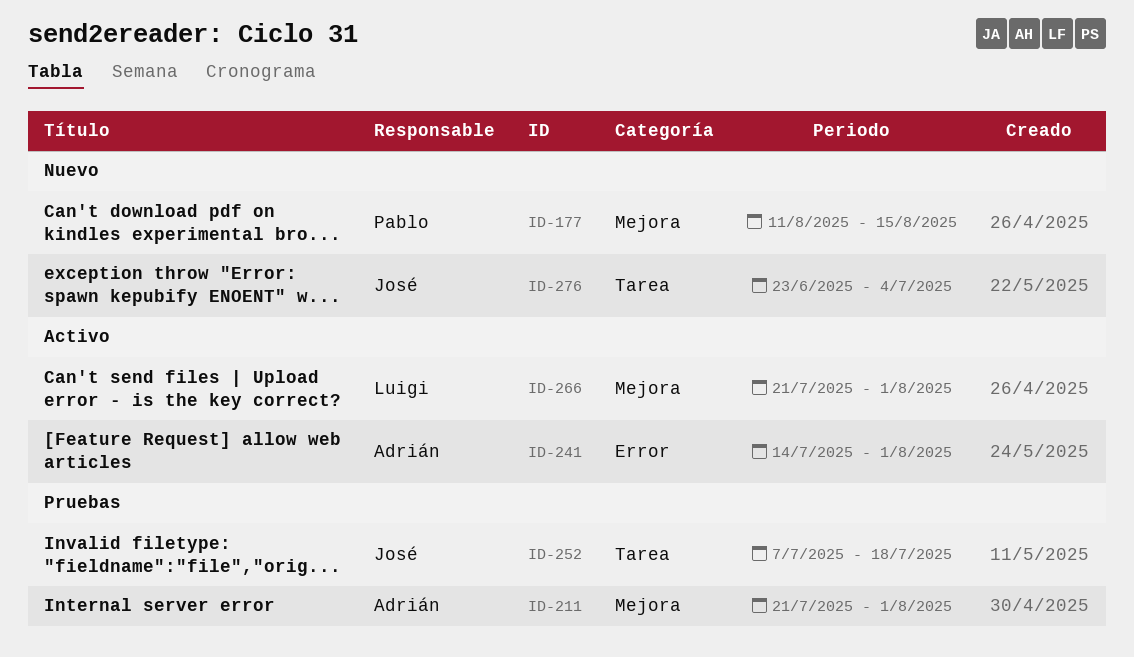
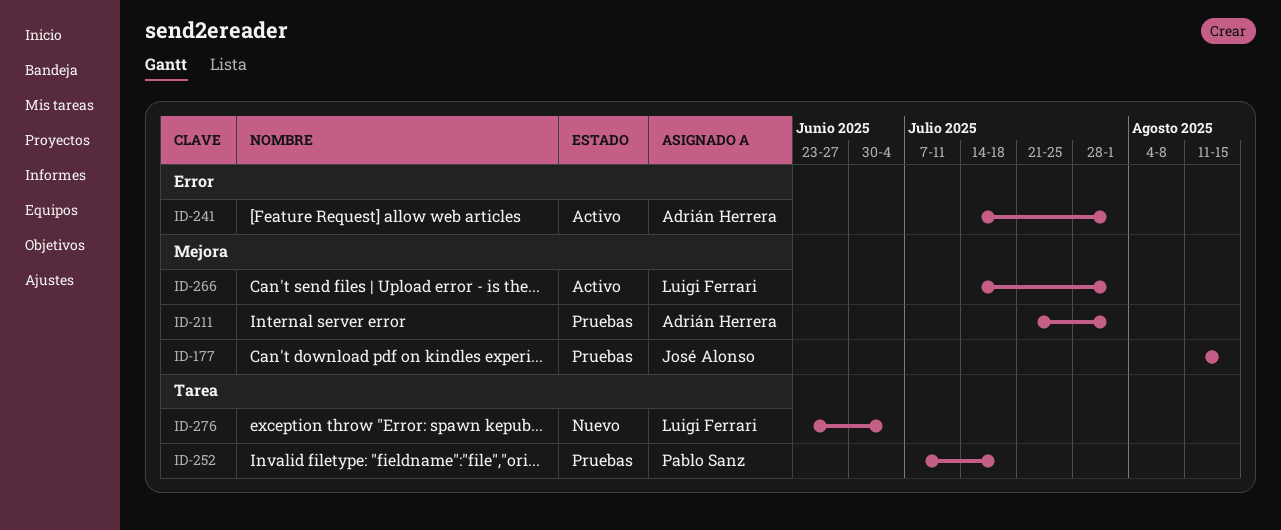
ID-177, status: Nuevo -> Pruebas
ID-177, owner: Pablo Sanz -> José Alonso
ID-252, owner: José Alonso -> Pablo Sanz
ID-266, start: Jul 21 -> Jul 14
ID-276, owner: José Alonso -> Luigi Ferrari

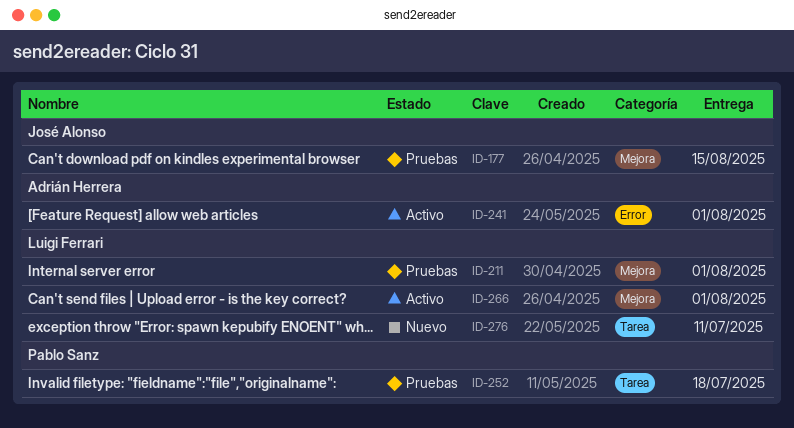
ID-211, owner: Adrián Herrera -> Luigi Ferrari
ID-276, due: Jul 4 -> Jul 11

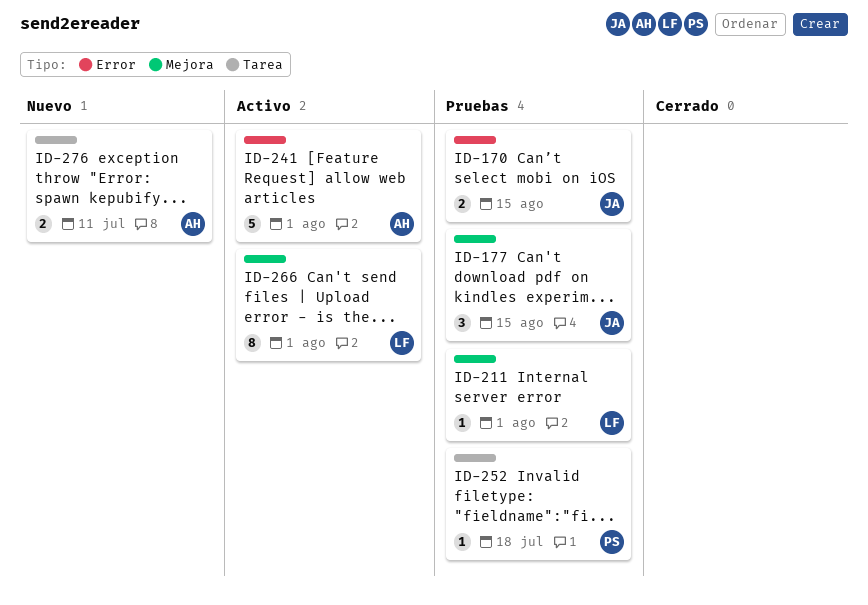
ID-170: none -> present
ID-276, owner: Luigi Ferrari -> Adrián Herrera

